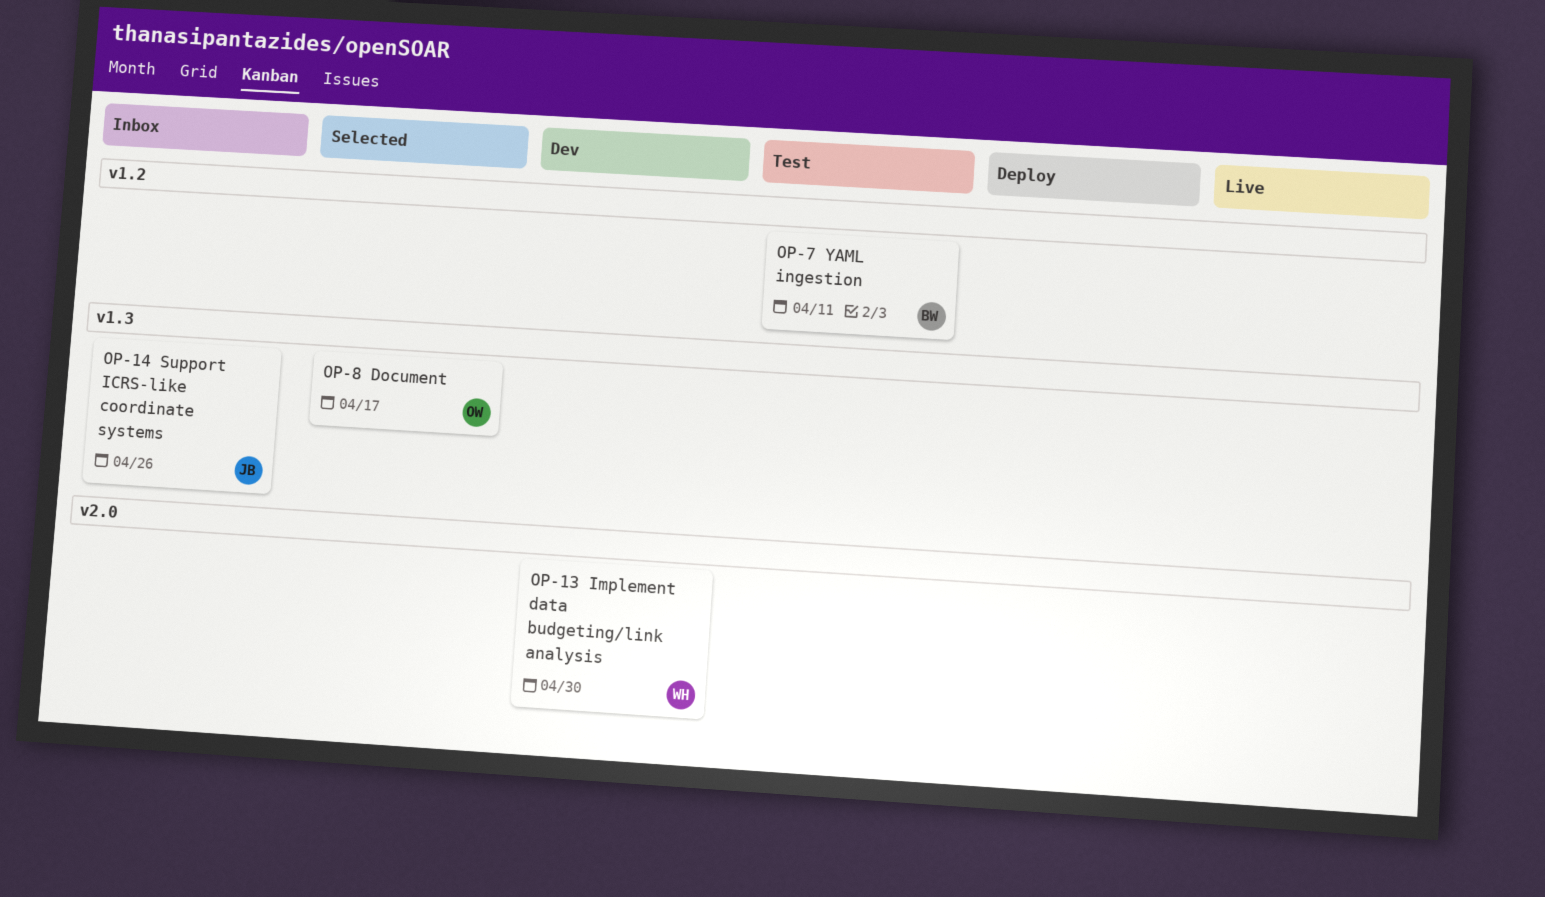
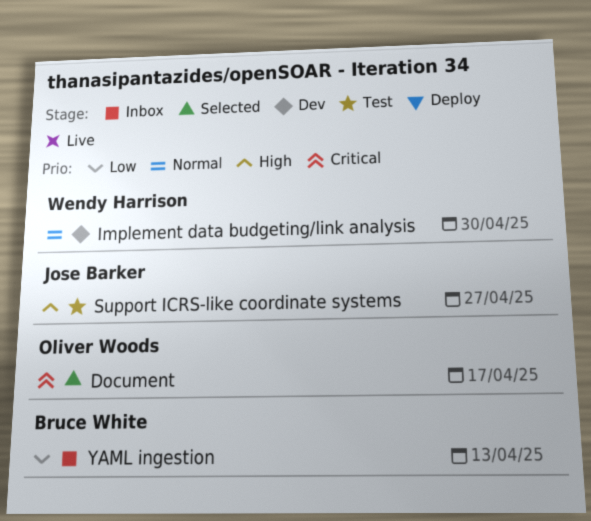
Support ICRS-like coordinate systems, status: Inbox -> Test
Support ICRS-like coordinate systems, due: Apr 26 -> Apr 27
YAML ingestion, status: Test -> Inbox
YAML ingestion, due: Apr 11 -> Apr 13

